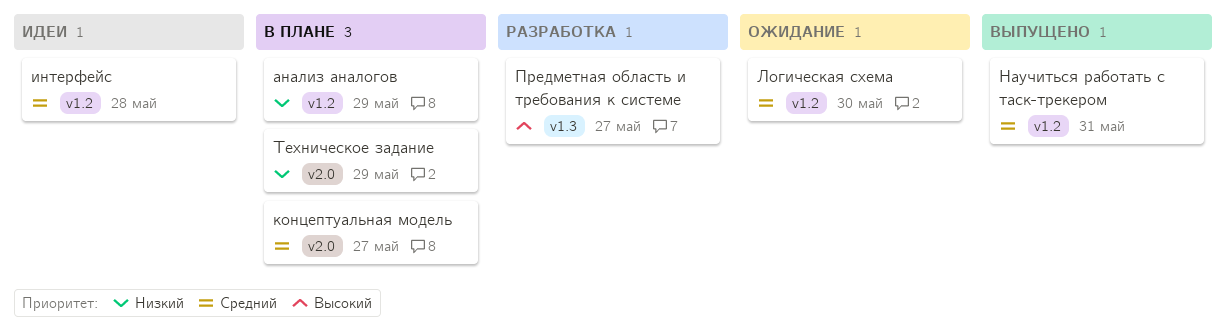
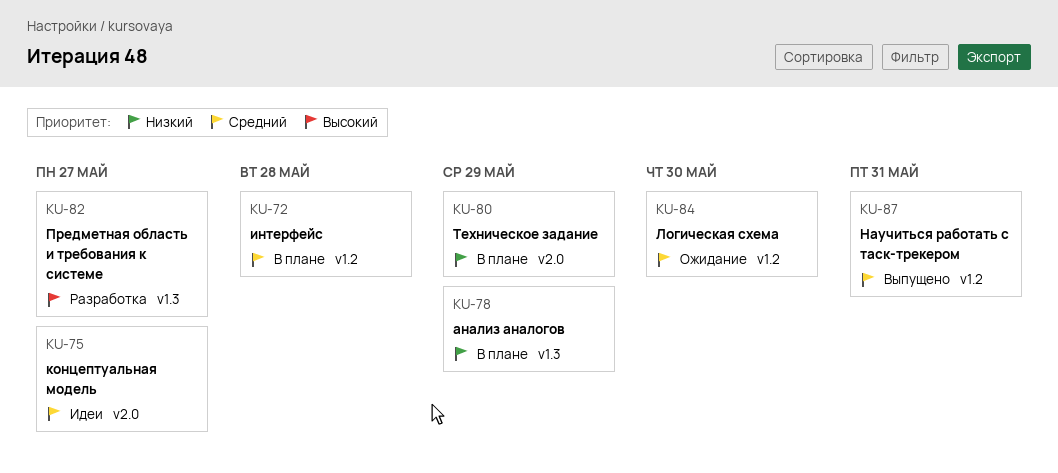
анализ аналогов, label: v1.2 -> v1.3
интерфейс, status: Идеи -> В плане
концептуальная модель, status: В плане -> Идеи

